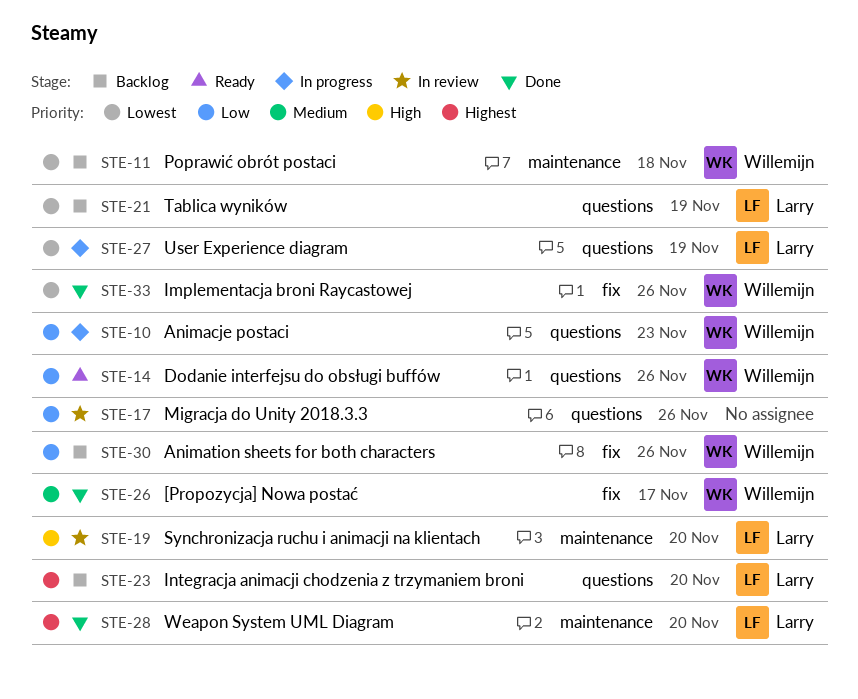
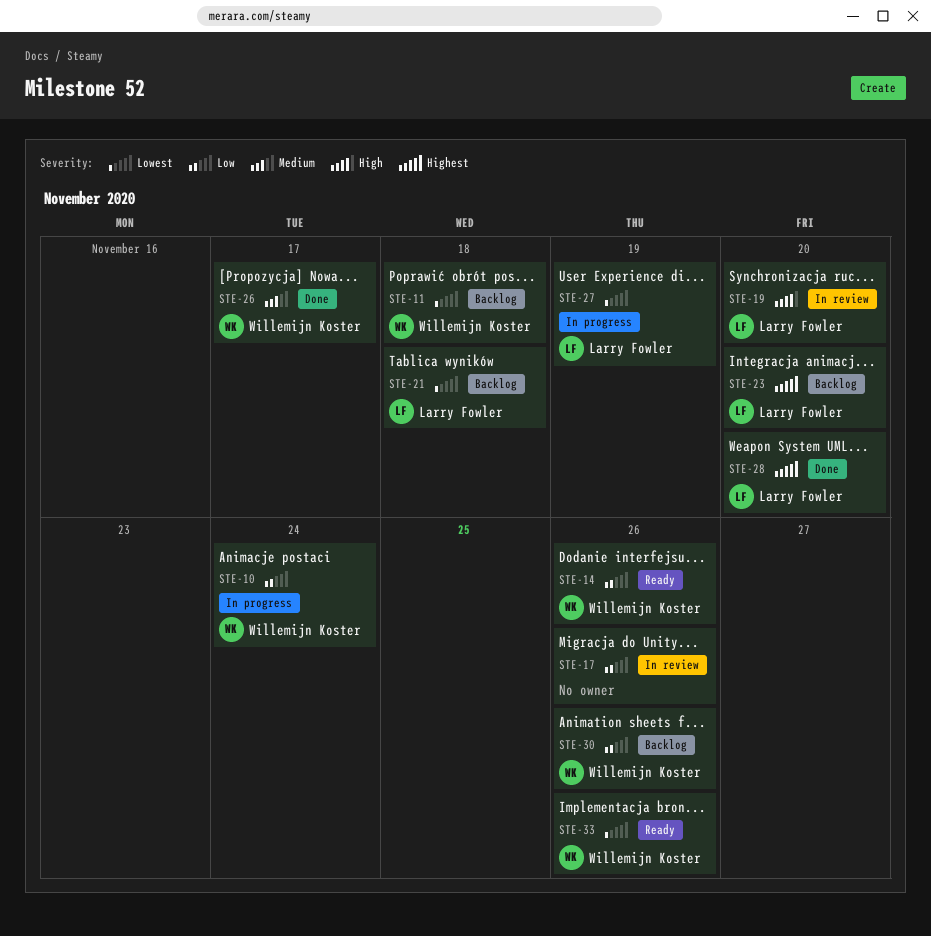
STE-10, due: Nov 23 -> Nov 24
STE-21, due: Nov 19 -> Nov 18
STE-33, status: Done -> Ready

